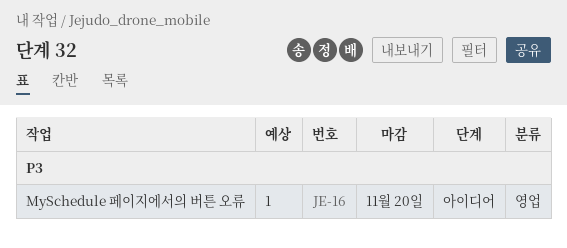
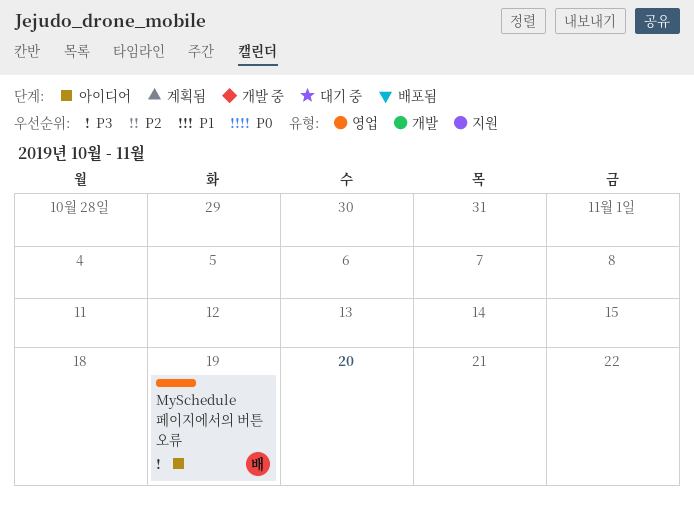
MySchedule 페이지에서의 버튼 오류, due: Nov 20 -> Nov 19

